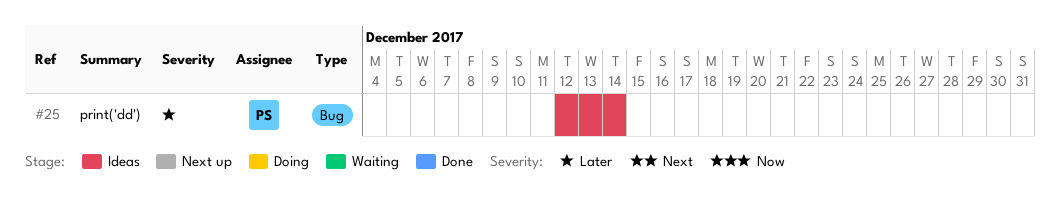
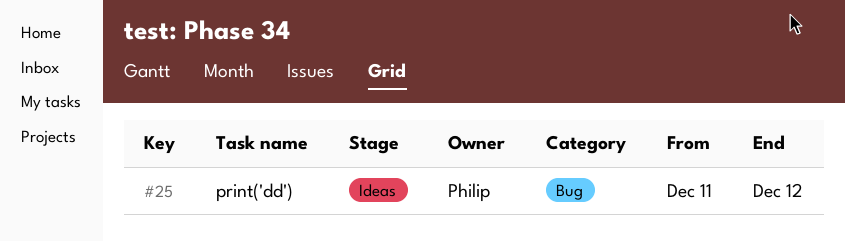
#25, start: Dec 12 -> Dec 11
#25, due: Dec 14 -> Dec 12

